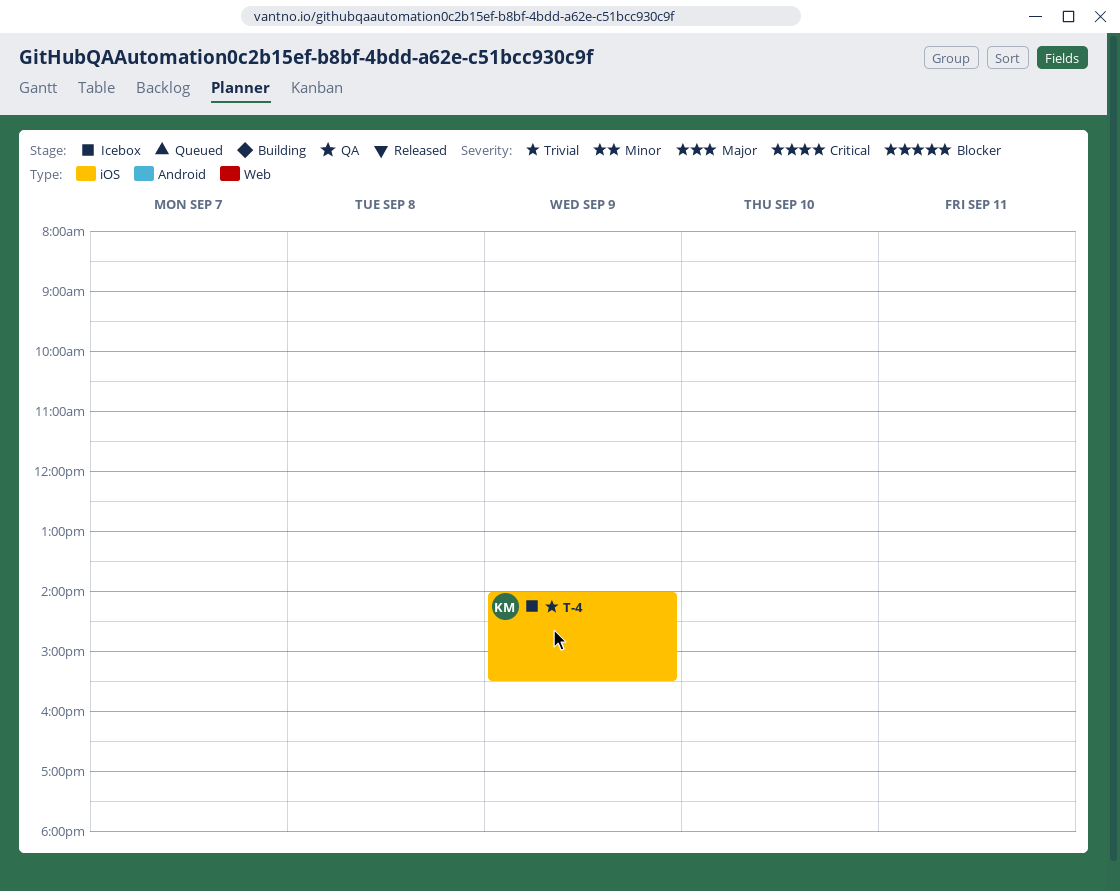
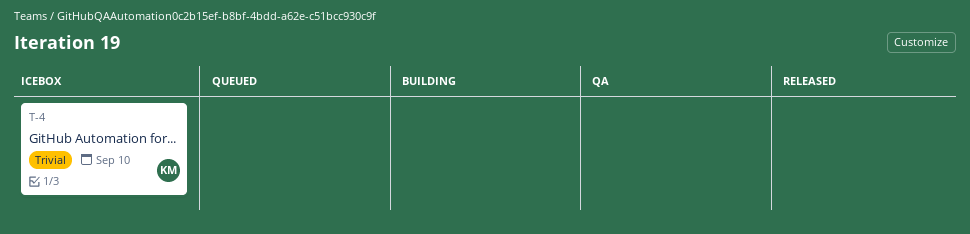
T-4, day: Sep 9 -> Sep 10

